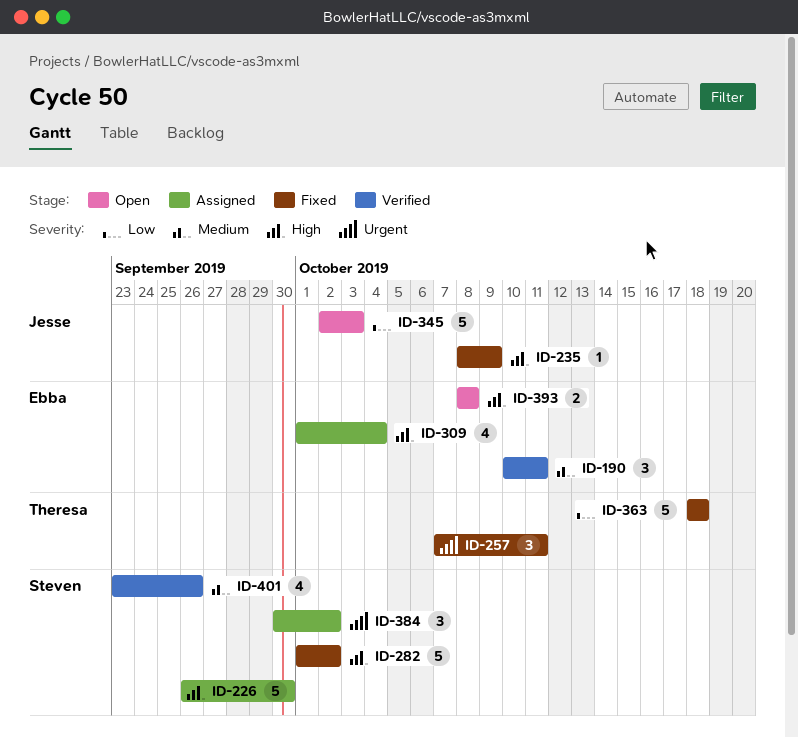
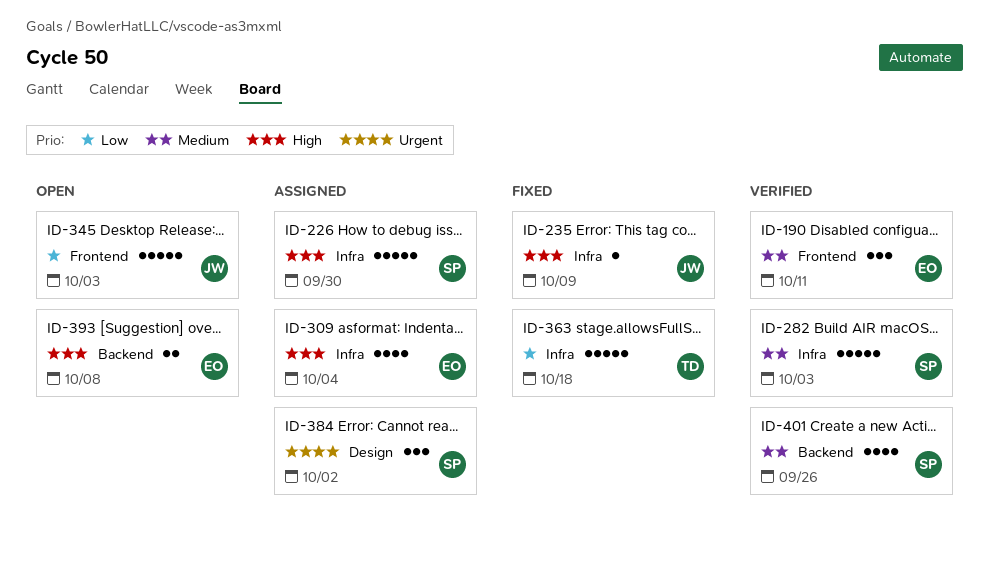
ID-257: present -> none
ID-282, status: Fixed -> Verified
ID-282, priority: High -> Medium
ID-282, due: Oct 2 -> Oct 3

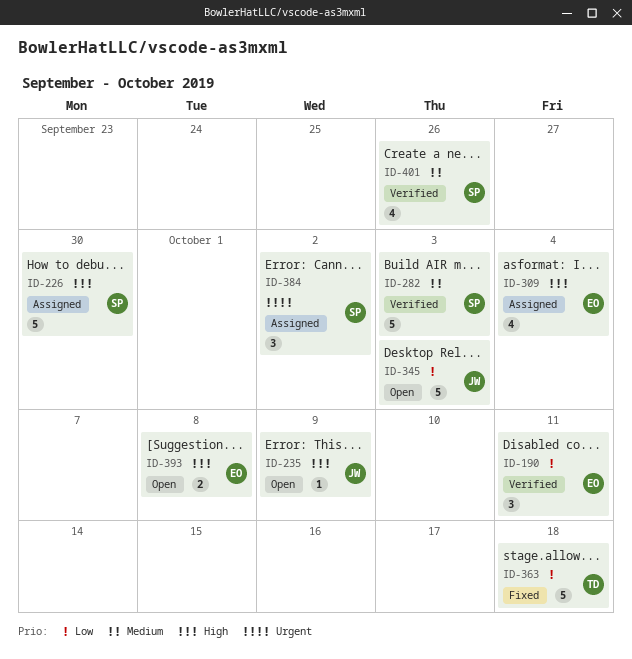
ID-190, priority: Medium -> Low
ID-235, status: Fixed -> Open

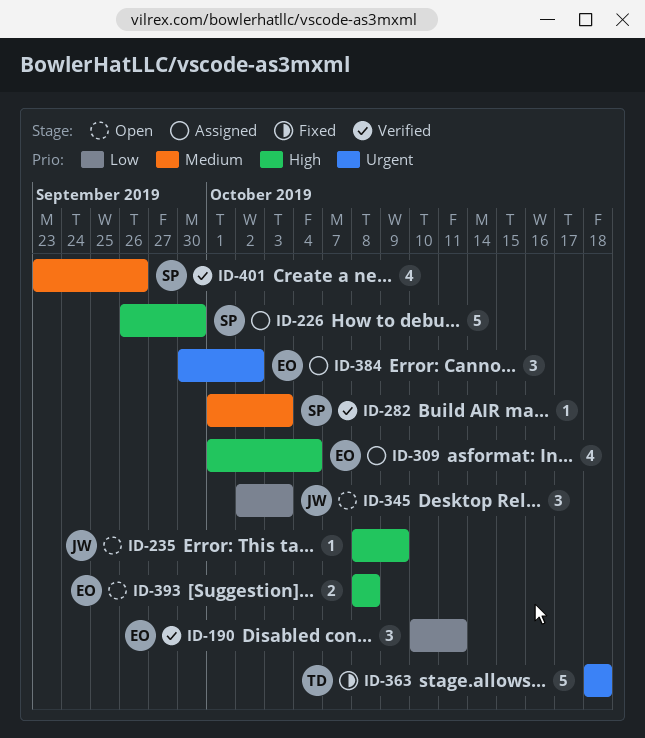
ID-282, estimate: 5 -> 1
ID-345, estimate: 5 -> 3
ID-363, priority: Low -> Urgent
ID-384, owner: SP -> EO

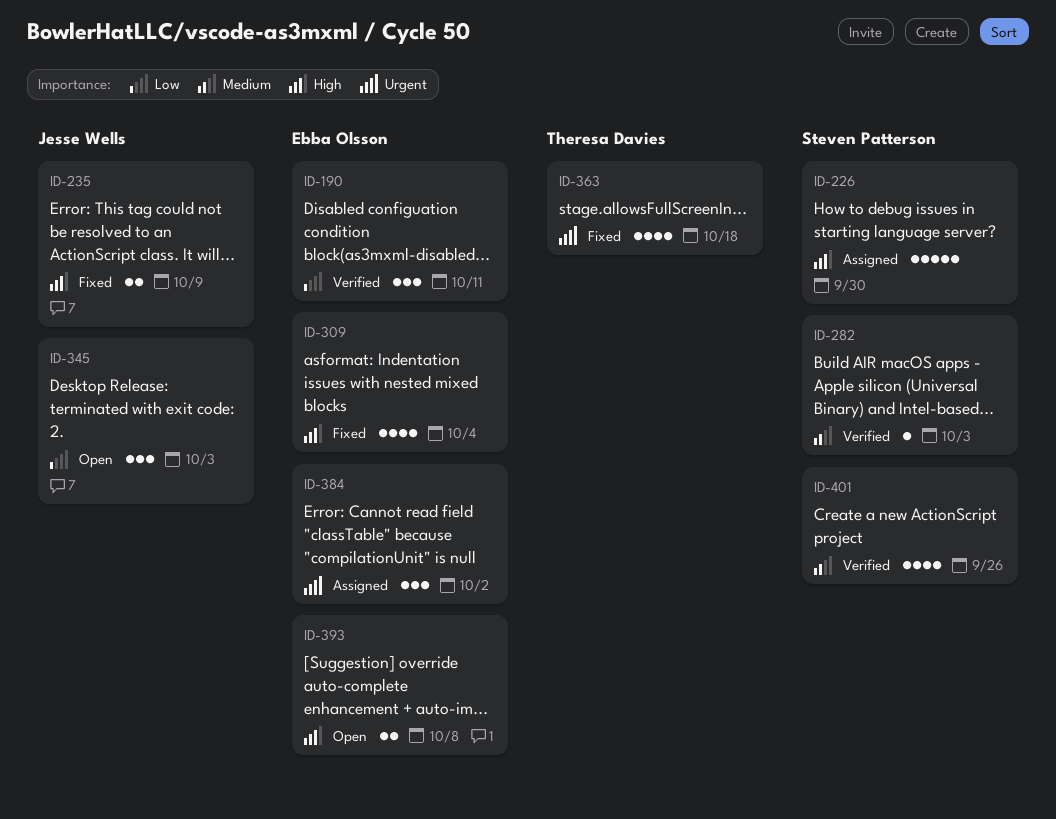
ID-235, status: Open -> Fixed
ID-235, estimate: 1 -> 2
ID-309, status: Assigned -> Fixed
ID-363, estimate: 5 -> 4

